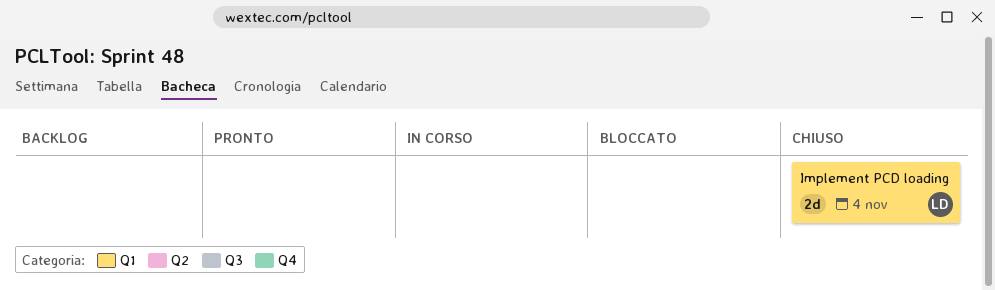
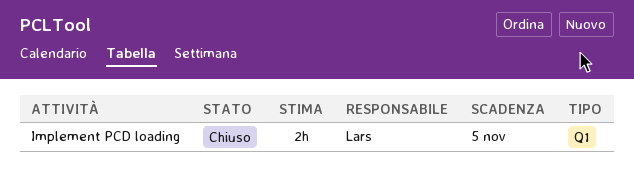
Implement PCD loading, estimate: 2d -> 2h
Implement PCD loading, due: Nov 4 -> Nov 5

